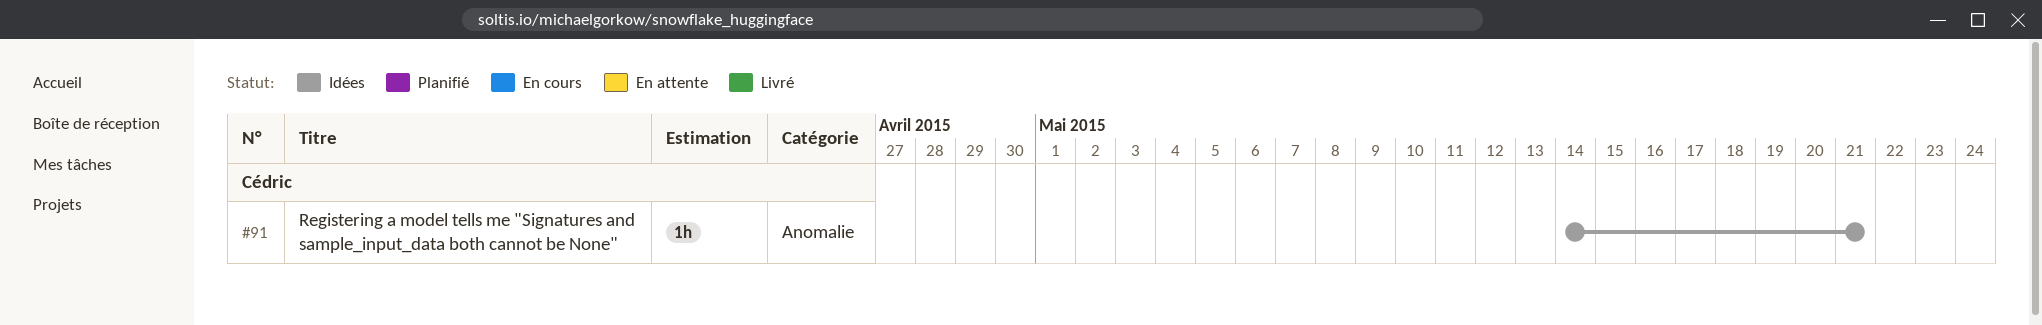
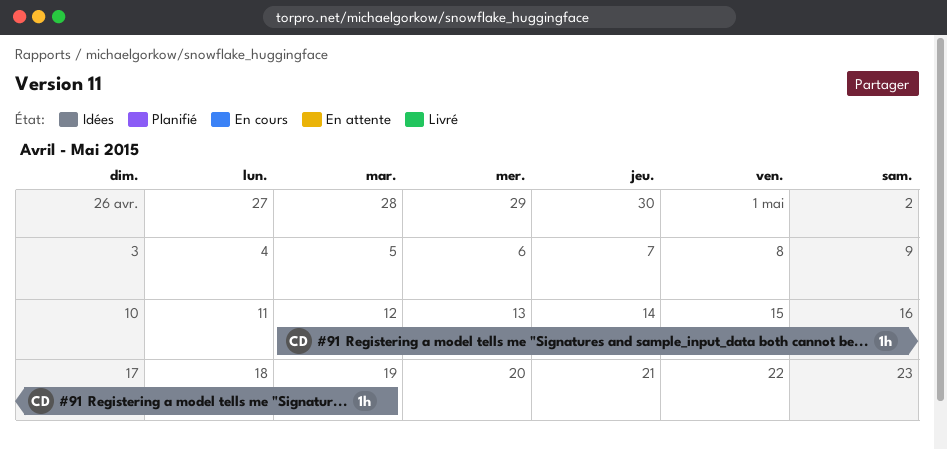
#91, start: May 14 -> May 12
#91, due: May 21 -> May 19

